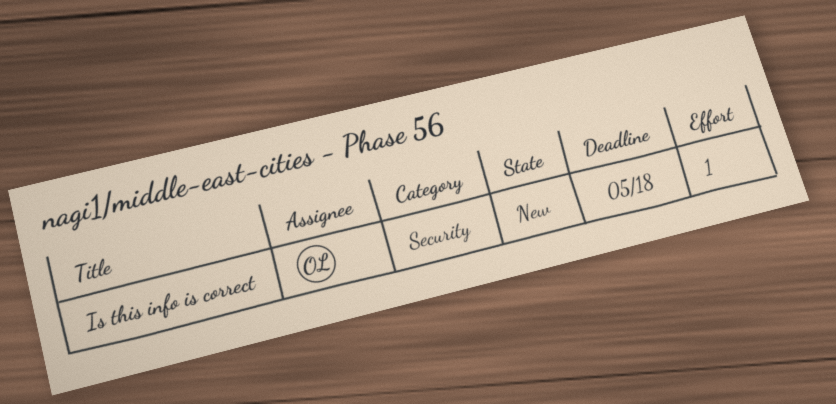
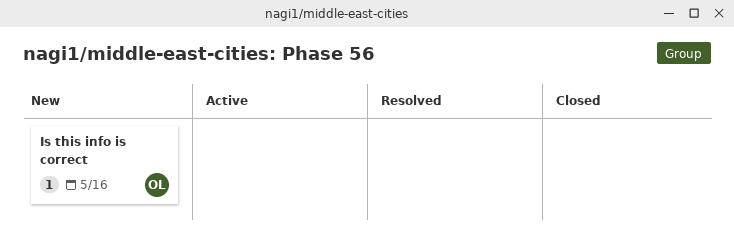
Is this info is correct, due: May 18 -> May 16

